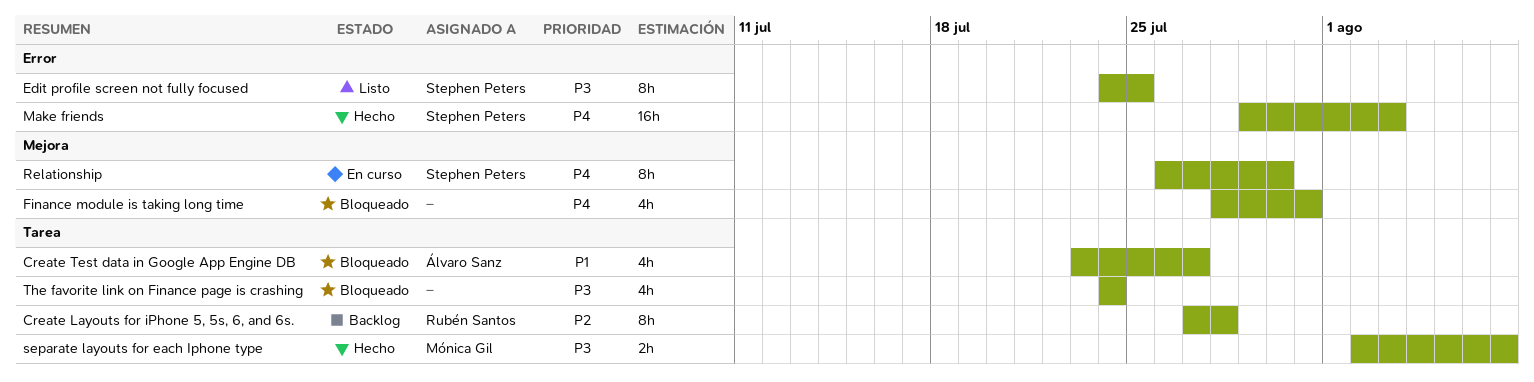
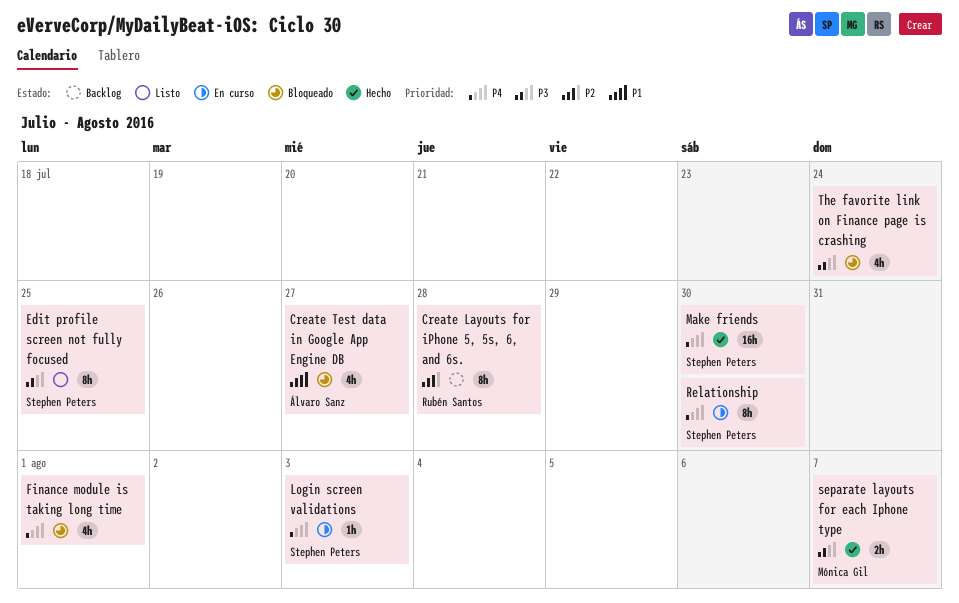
Finance module is taking long time, due: Jul 31 -> Aug 1
Login screen validations: none -> present
Make friends, due: Aug 3 -> Jul 30

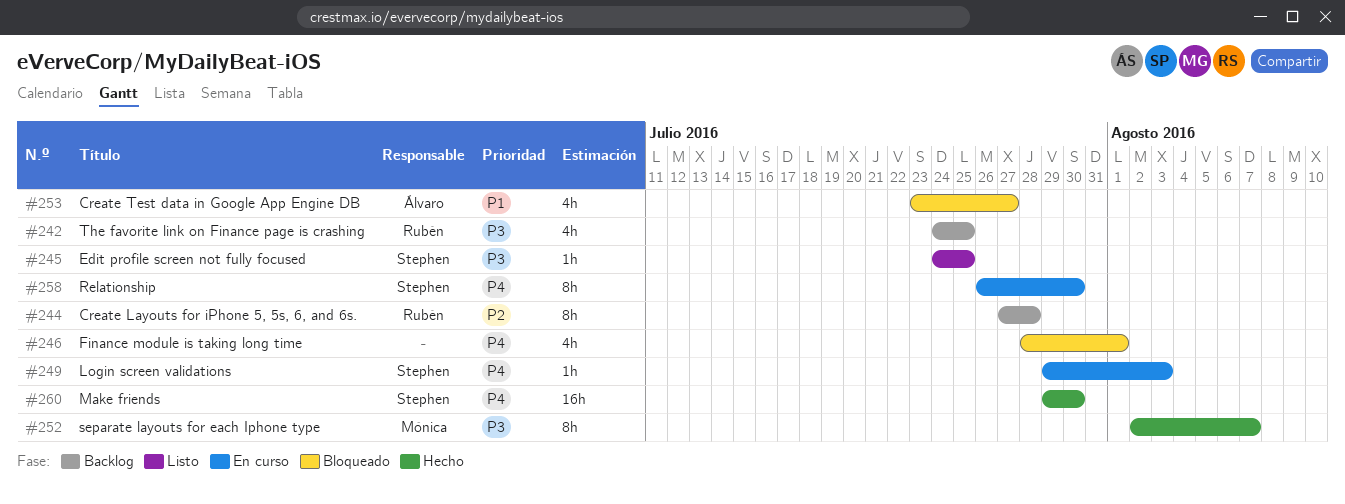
Edit profile screen not fully focused, estimate: 8h -> 1h
separate layouts for each Iphone type, estimate: 2h -> 8h
The favorite link on Finance page is crashing, status: Bloqueado -> Backlog
The favorite link on Finance page is crashing, owner: none -> Rubén Santos
The favorite link on Finance page is crashing, due: Jul 24 -> Jul 25

